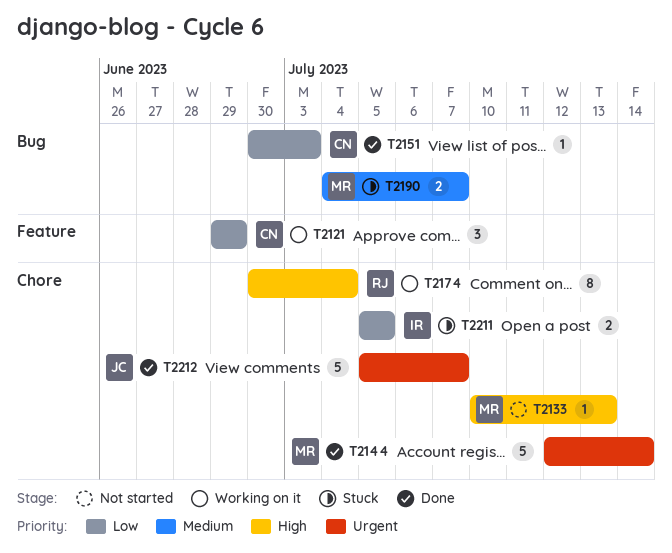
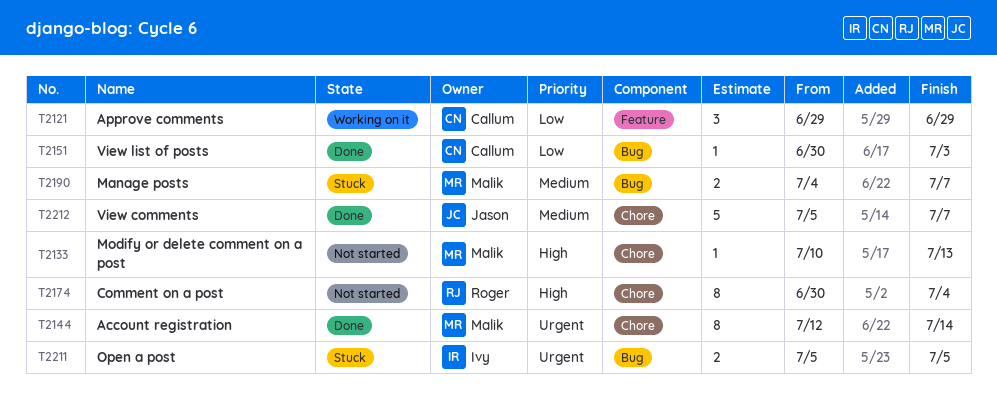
T2144, estimate: 5 -> 8
T2174, status: Working on it -> Not started
T2211, priority: Low -> Urgent
T2211, label: Chore -> Bug
T2212, priority: Urgent -> Medium

